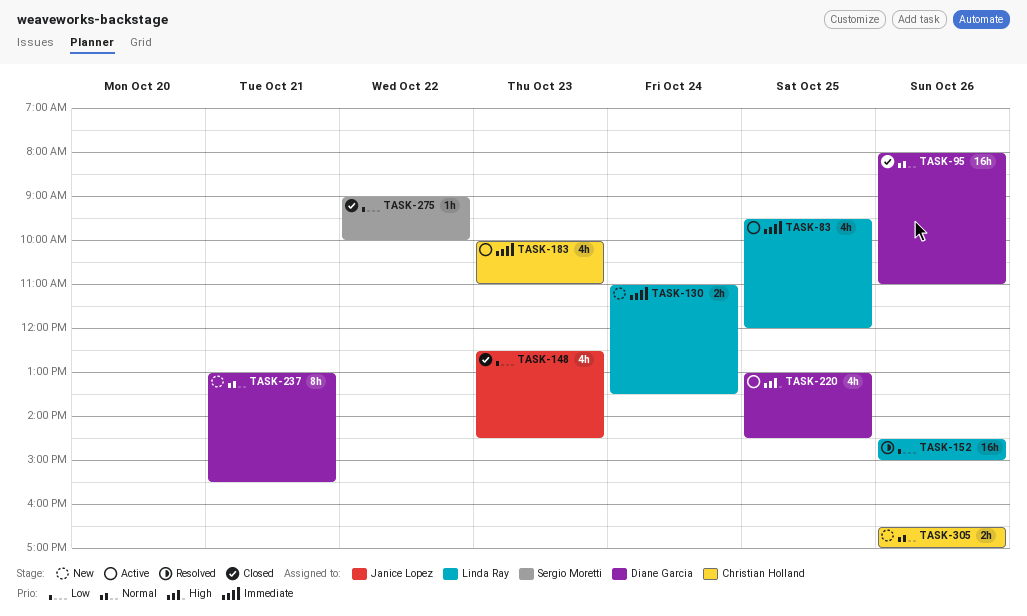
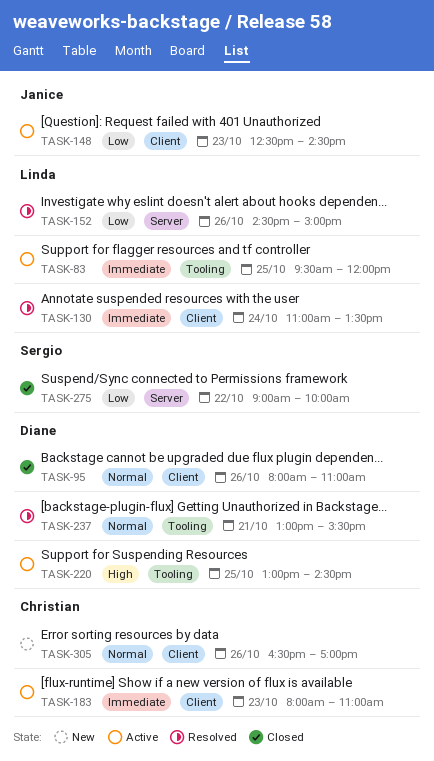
TASK-130, status: New -> Resolved
TASK-148, status: Closed -> Active
TASK-183, begins: 10:00 -> 08:00
TASK-237, status: New -> Resolved

